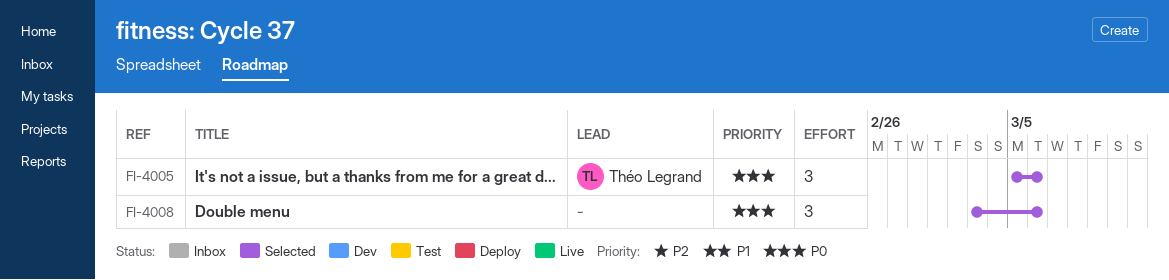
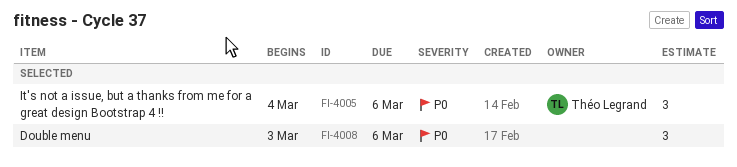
FI-4005, start: Mar 5 -> Mar 4

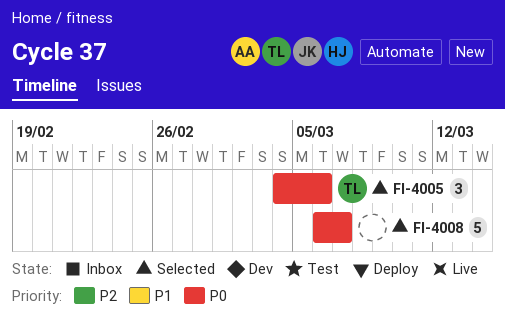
FI-4008, estimate: 3 -> 5
FI-4008, start: Mar 3 -> Mar 6
FI-4008, due: Mar 6 -> Mar 7

